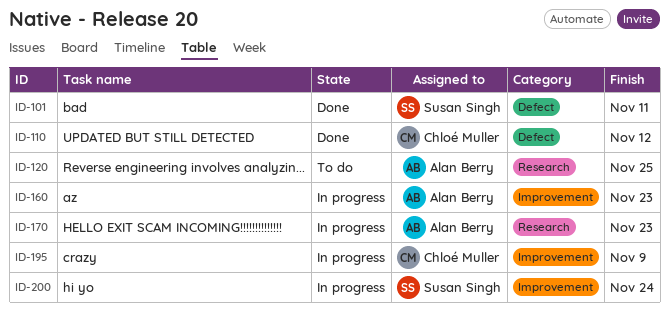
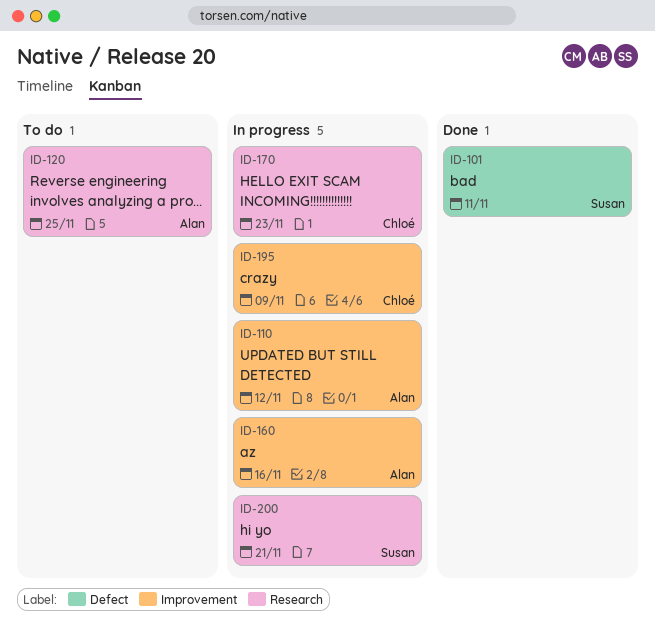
ID-110, status: Done -> In progress
ID-110, owner: Chloé Muller -> Alan Berry
ID-110, label: Defect -> Improvement
ID-160, due: Nov 23 -> Nov 16
ID-170, owner: Alan Berry -> Chloé Muller
ID-200, label: Improvement -> Research
ID-200, due: Nov 24 -> Nov 21

